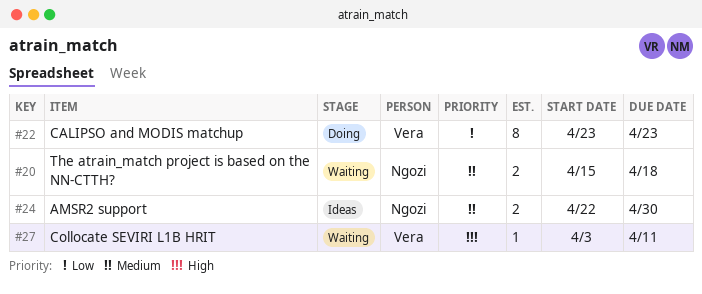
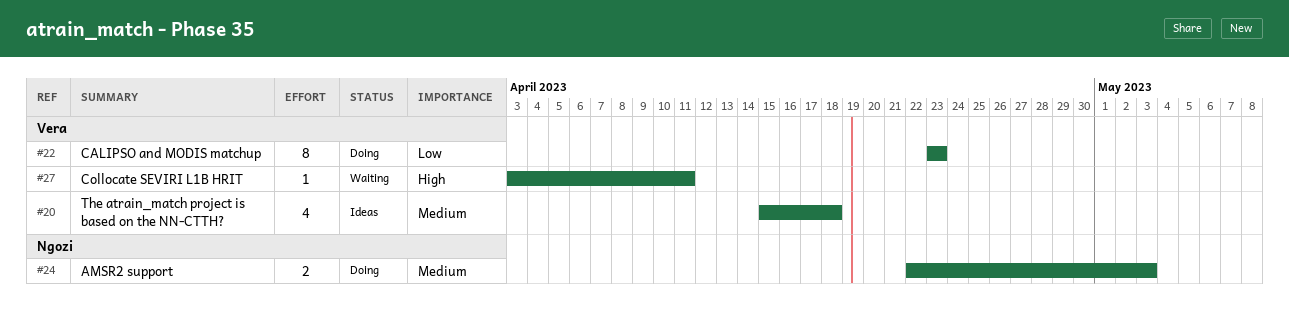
#20, status: Waiting -> Ideas
#20, owner: Ngozi -> Vera
#20, estimate: 2 -> 4
#24, status: Ideas -> Doing
#24, due: Apr 30 -> May 3

